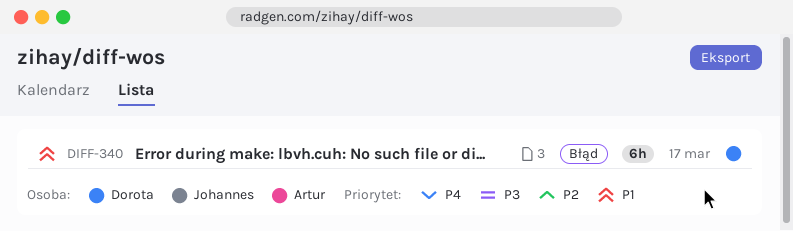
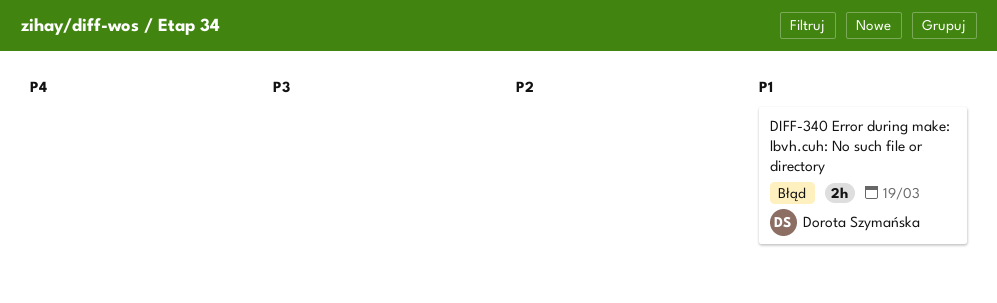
DIFF-340, estimate: 6h -> 2h
DIFF-340, due: Mar 17 -> Mar 19

